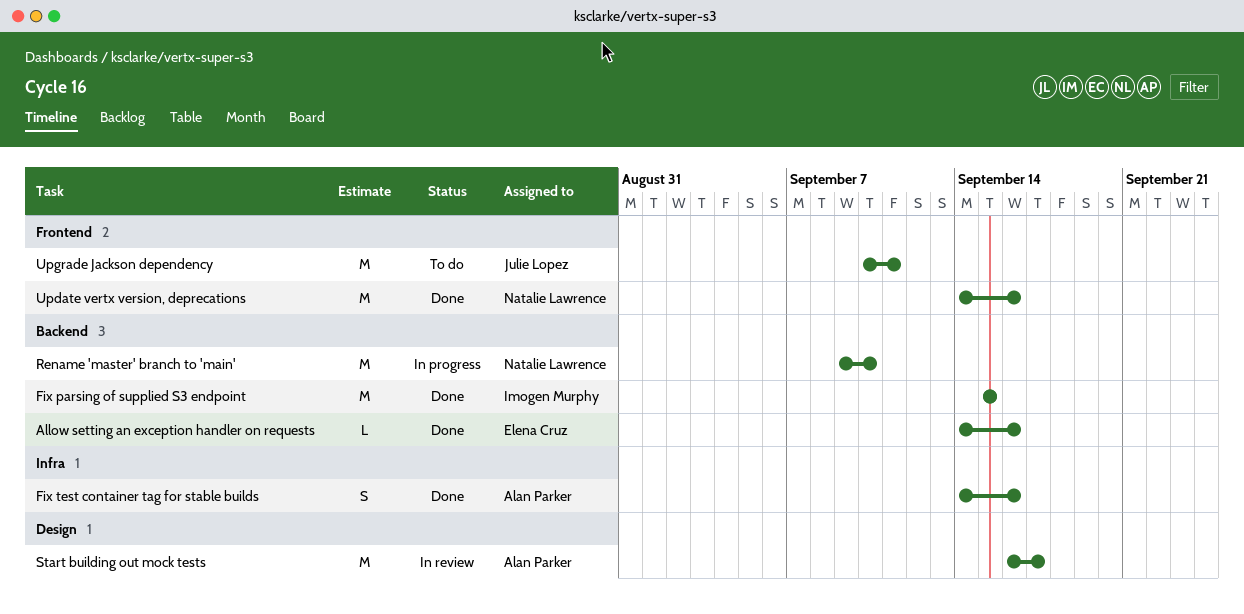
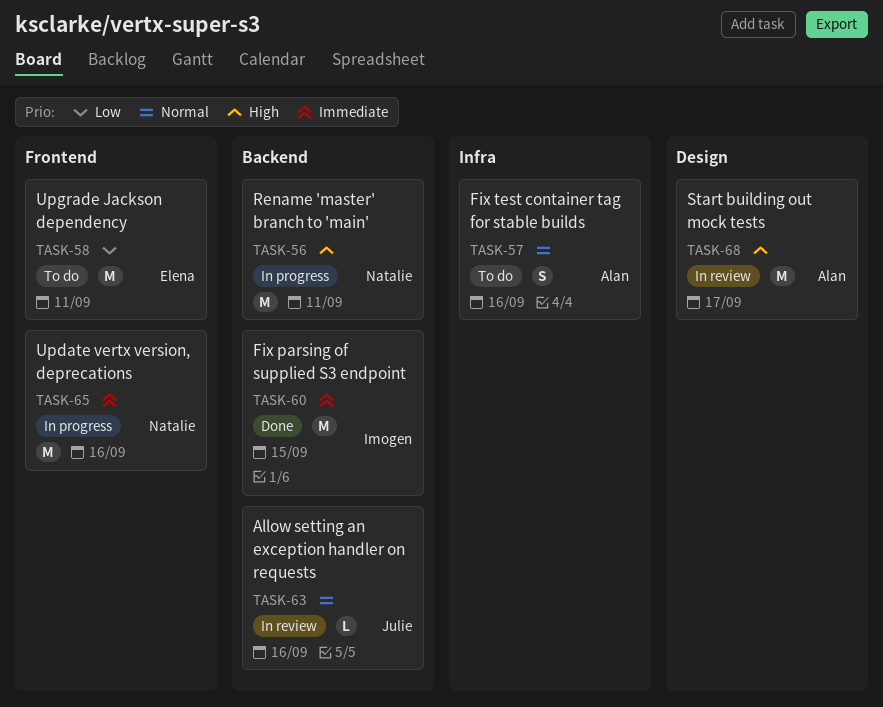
Allow setting an exception handler on requests, status: Done -> In review
Allow setting an exception handler on requests, owner: Elena Cruz -> Julie Lopez
Fix test container tag for stable builds, status: Done -> To do
Rename 'master' branch to 'main', due: Sep 10 -> Sep 11
Update vertx version, deprecations, status: Done -> In progress
Upgrade Jackson dependency, owner: Julie Lopez -> Elena Cruz

